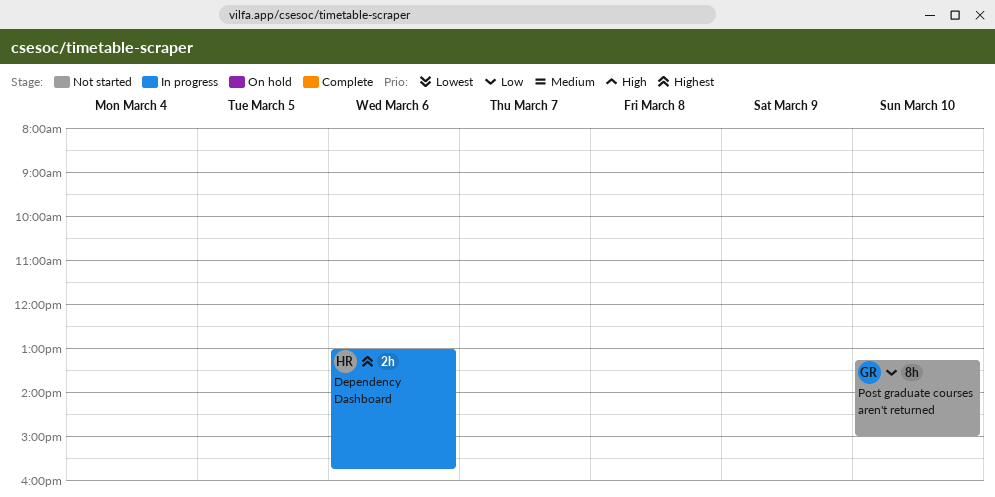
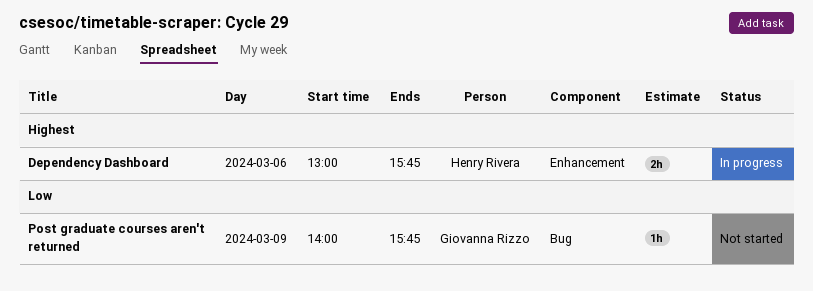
Post graduate courses aren't returned, estimate: 8h -> 1h
Post graduate courses aren't returned, day: Mar 10 -> Mar 9
Post graduate courses aren't returned, begins: 13:15 -> 14:00
Post graduate courses aren't returned, ends: 15:00 -> 15:45

